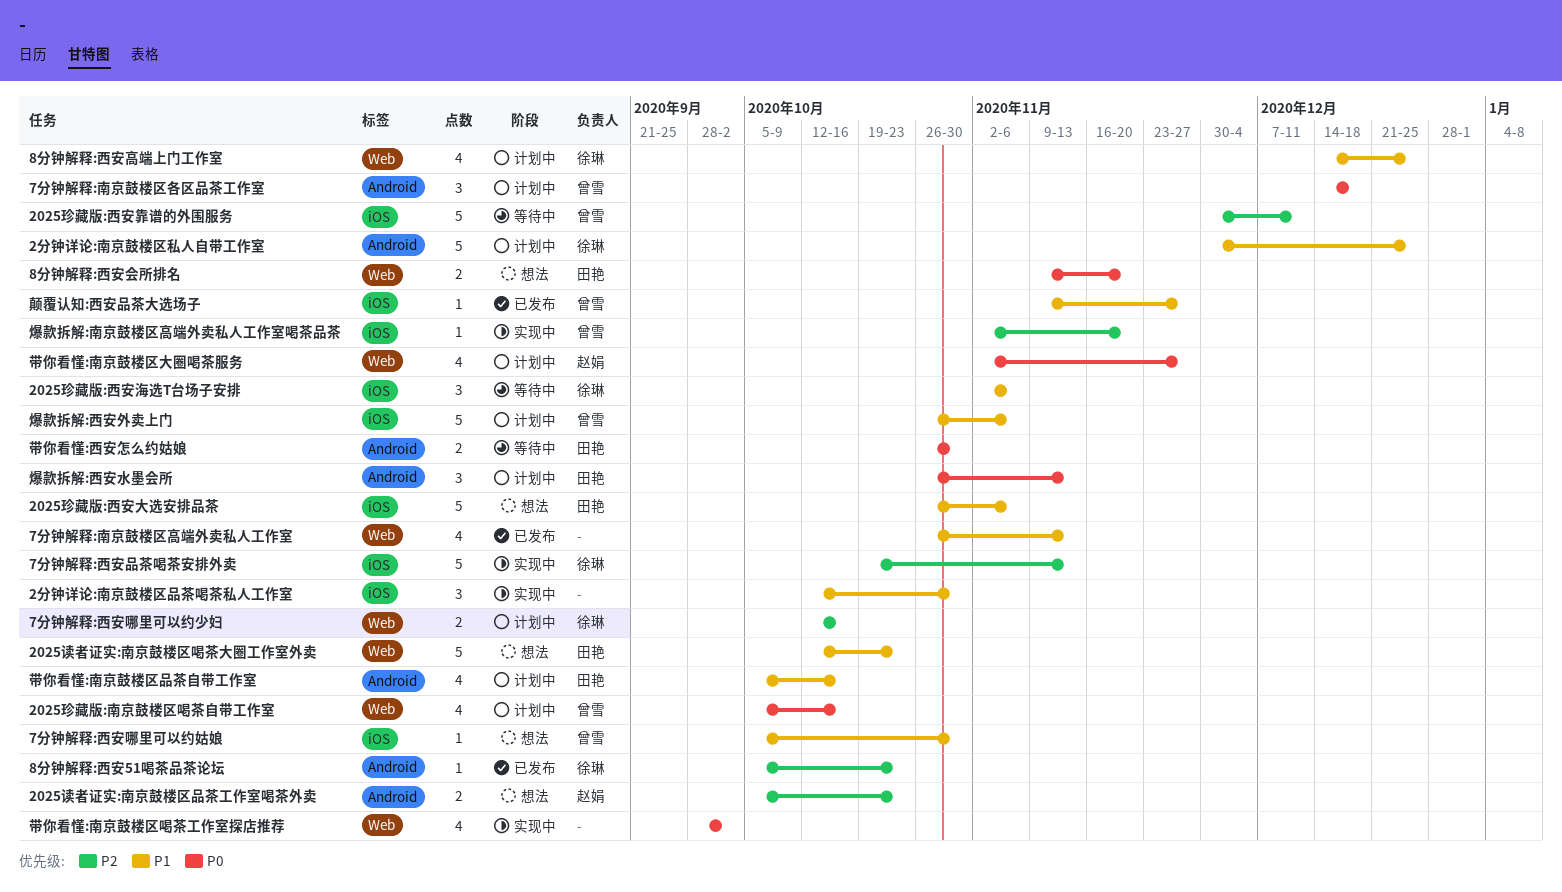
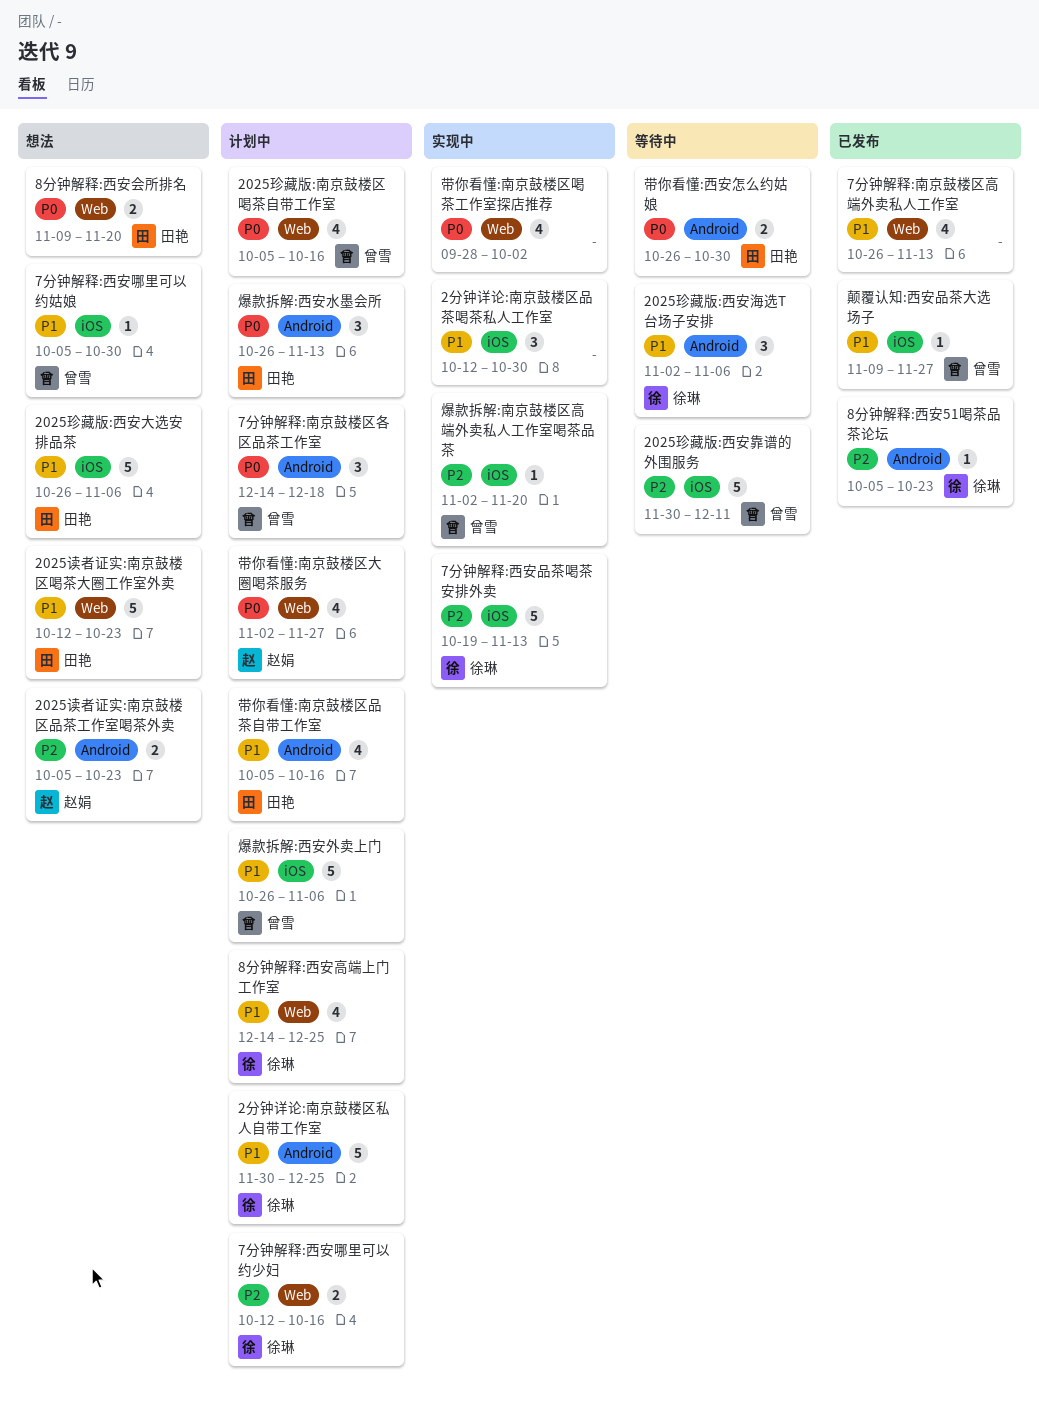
2025珍藏版:西安海选T台场子安排, label: iOS -> Android

